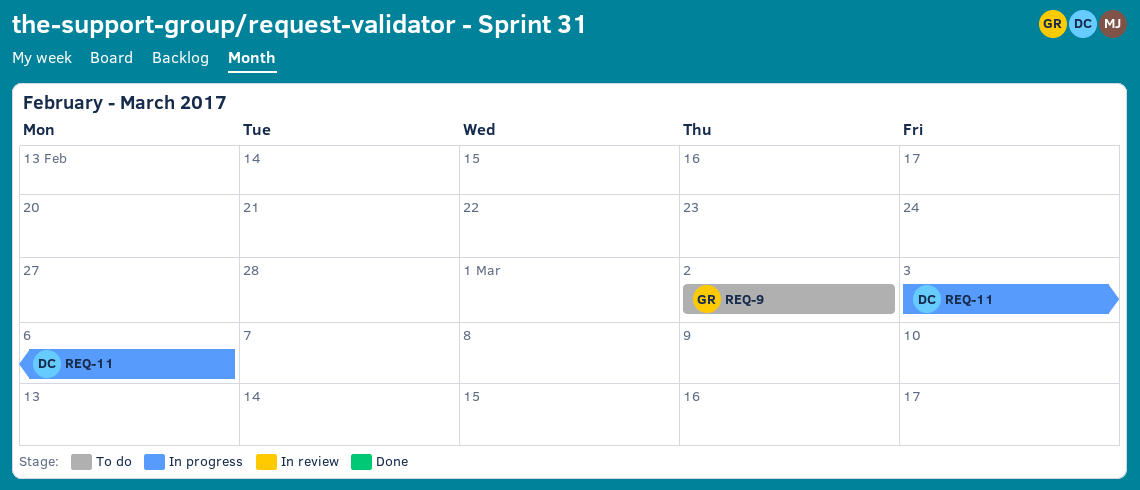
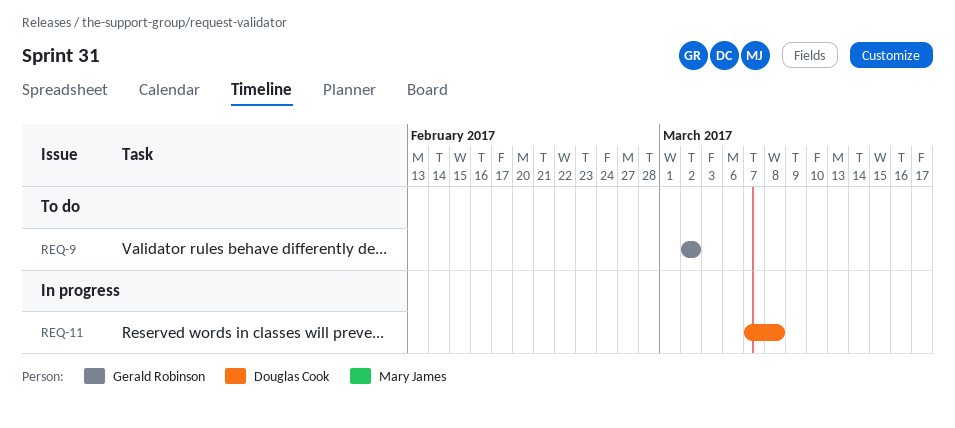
REQ-11, start: Mar 3 -> Mar 7
REQ-11, due: Mar 6 -> Mar 8

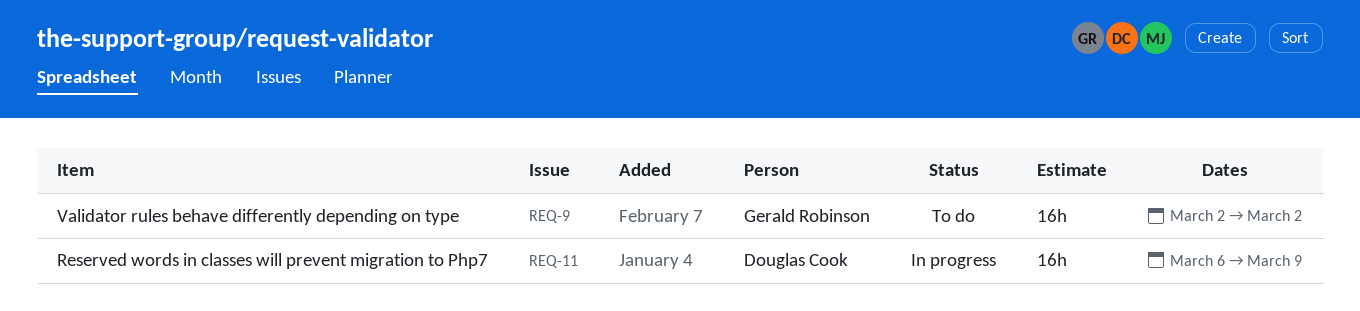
REQ-11, start: Mar 7 -> Mar 6
REQ-11, due: Mar 8 -> Mar 9

